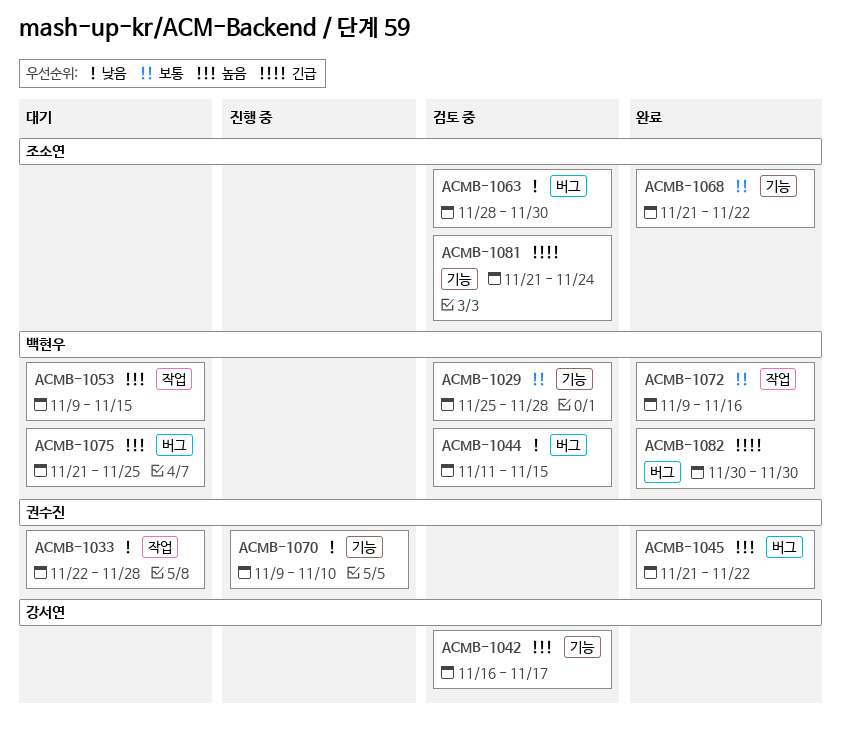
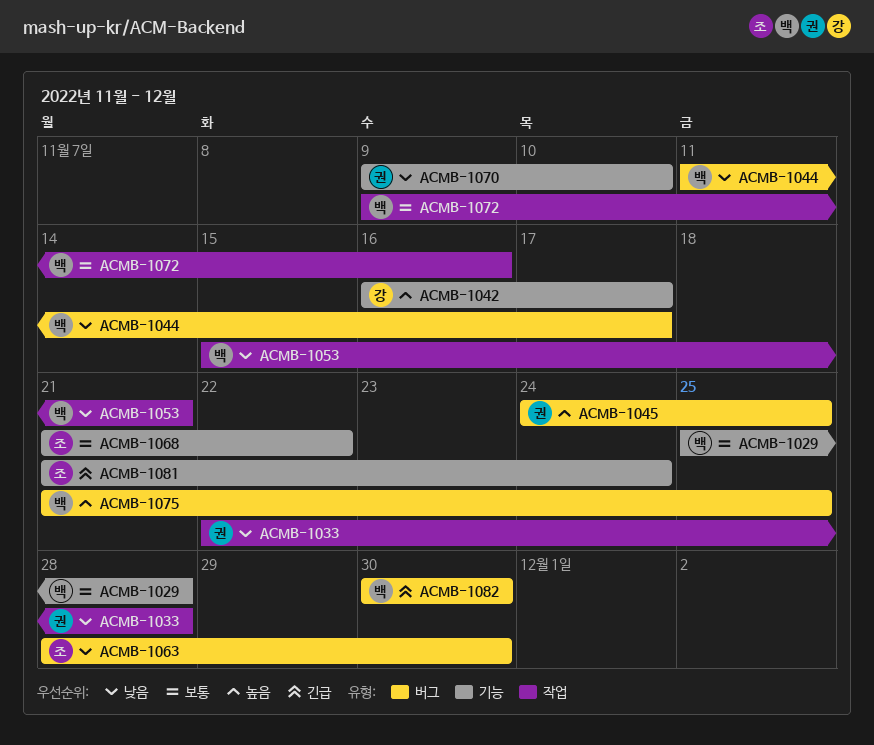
ACMB-1044, due: Nov 15 -> Nov 17
ACMB-1045, start: Nov 21 -> Nov 24
ACMB-1045, due: Nov 22 -> Nov 25
ACMB-1053, priority: 높음 -> 낮음
ACMB-1053, start: Nov 9 -> Nov 15
ACMB-1053, due: Nov 15 -> Nov 21

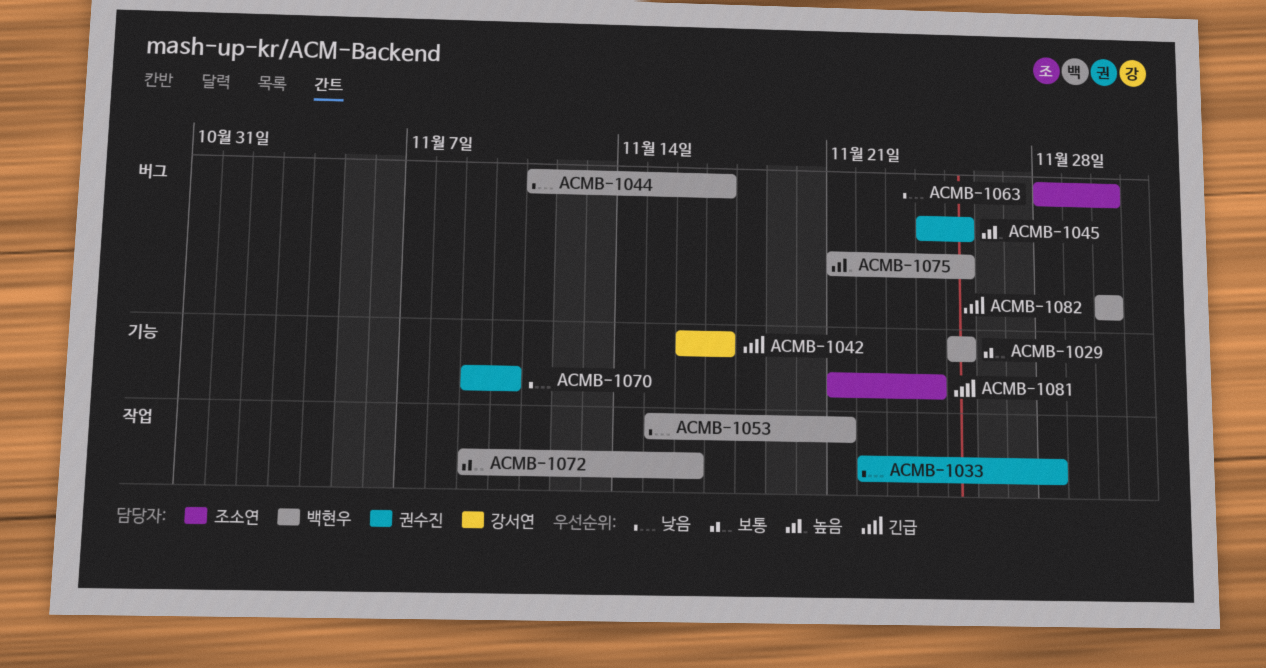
ACMB-1029, due: Nov 28 -> Nov 25
ACMB-1042, priority: 높음 -> 긴급
ACMB-1068: present -> none

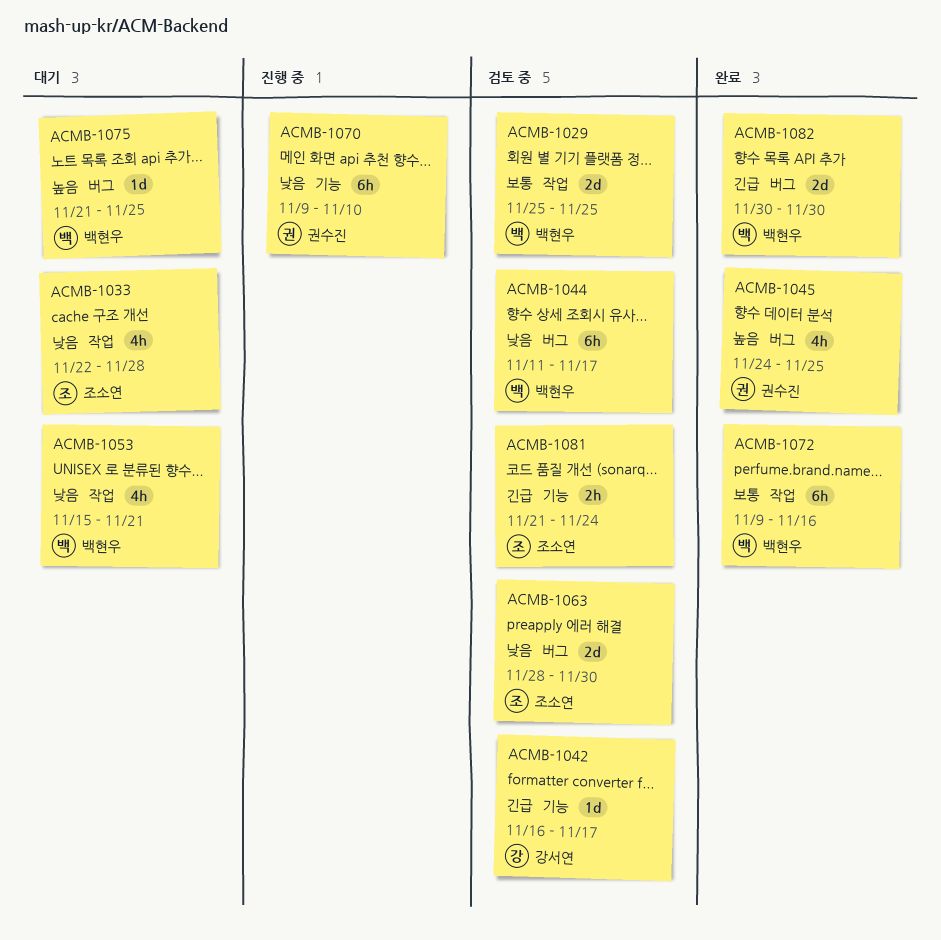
ACMB-1029, label: 기능 -> 작업
ACMB-1033, owner: 권수진 -> 조소연

